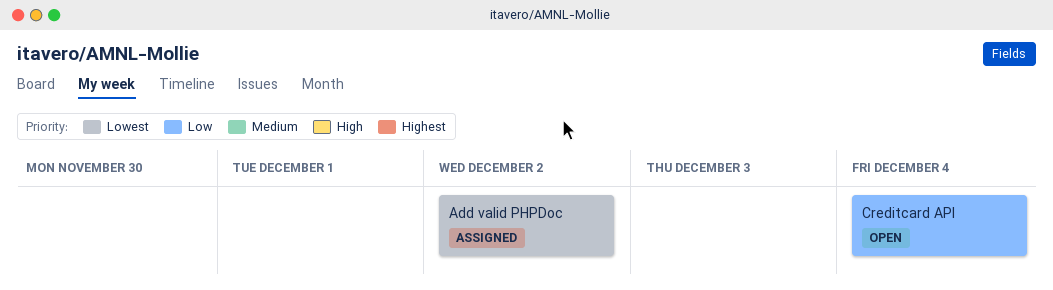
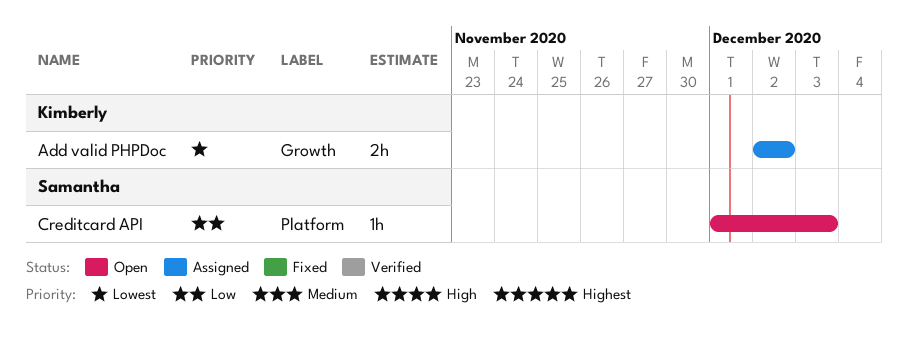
Creditcard API, due: Dec 4 -> Dec 3

